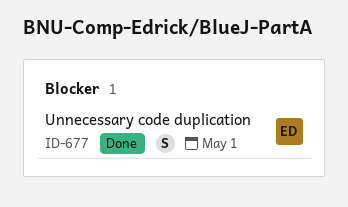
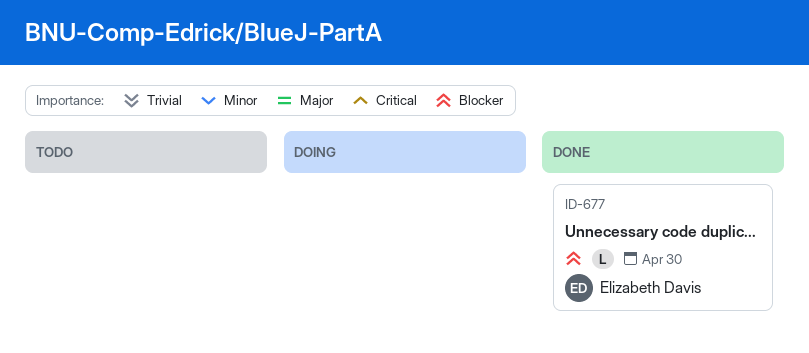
ID-677, estimate: S -> L
ID-677, due: May 1 -> Apr 30

